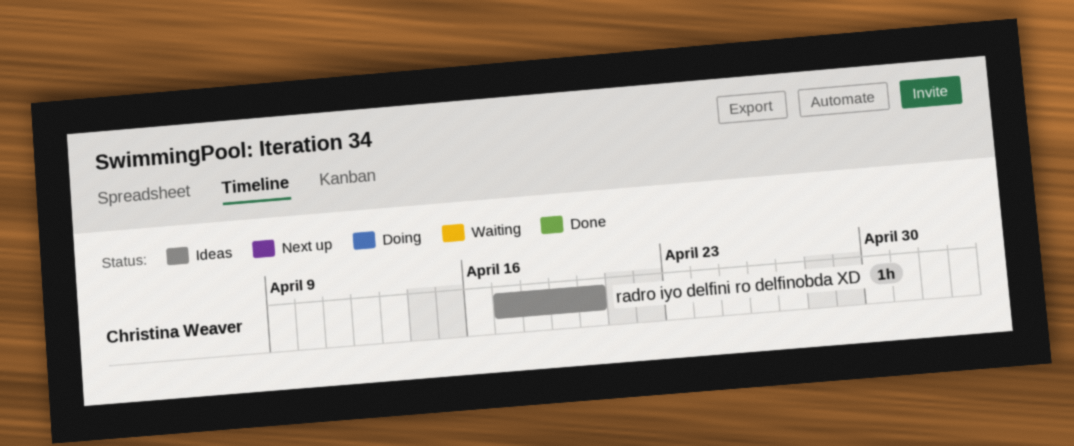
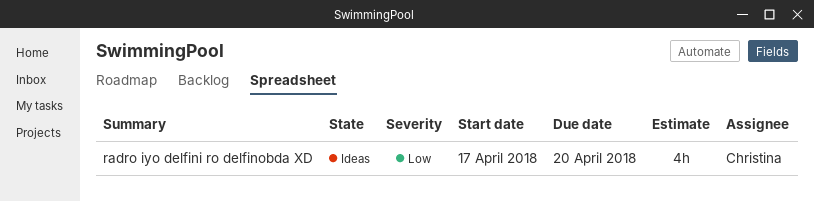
radro iyo delfini ro delfinobda XD, estimate: 1h -> 4h

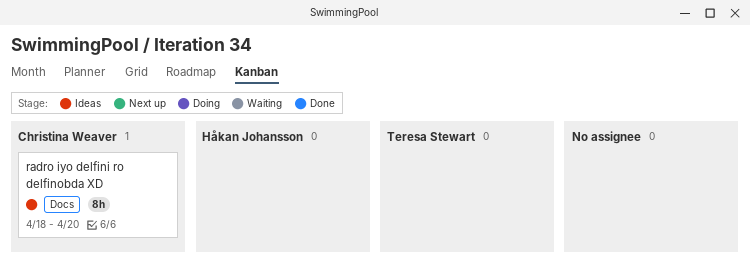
radro iyo delfini ro delfinobda XD, estimate: 4h -> 8h
radro iyo delfini ro delfinobda XD, start: Apr 17 -> Apr 18

